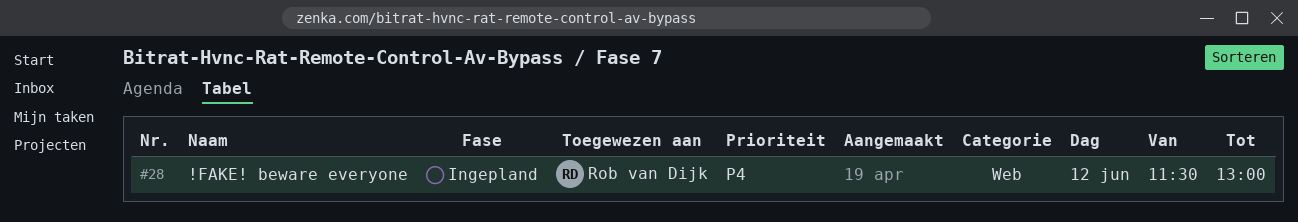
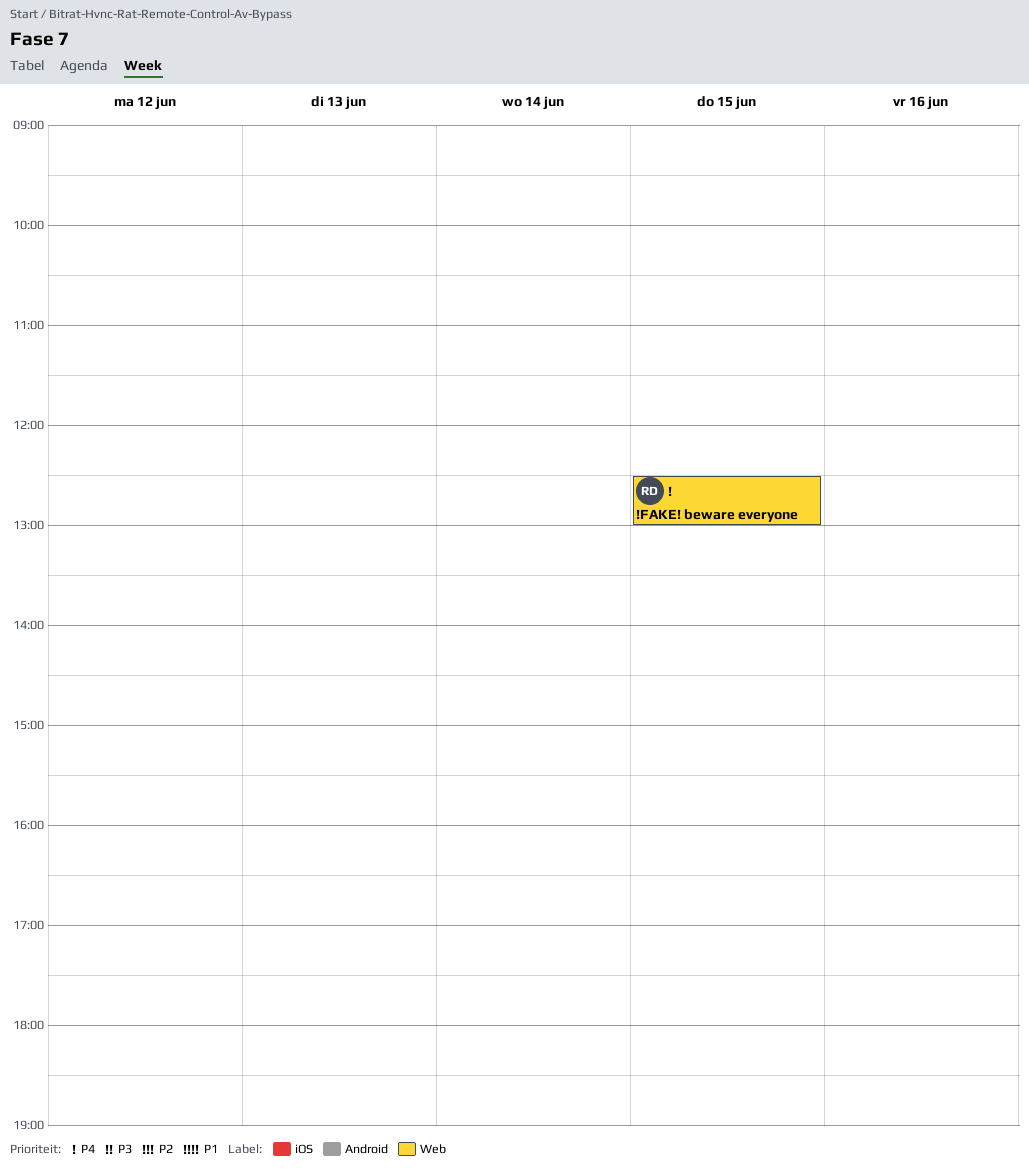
!FAKE! beware everyone, day: Jun 12 -> Jun 15
!FAKE! beware everyone, begins: 11:30 -> 12:30

